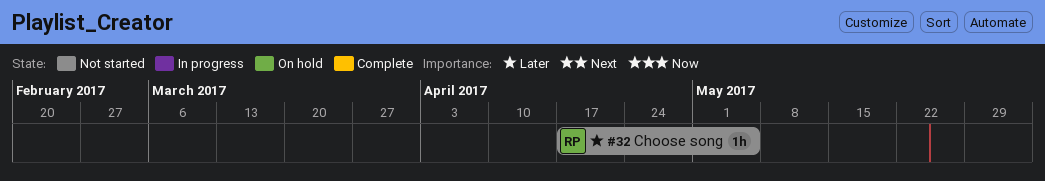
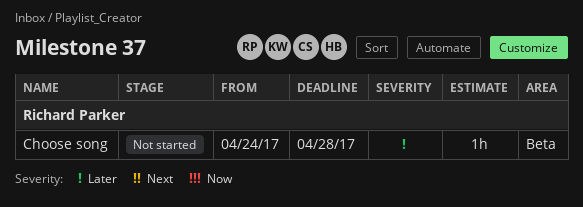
Choose song, start: Apr 17 -> Apr 24
Choose song, due: May 5 -> Apr 28

